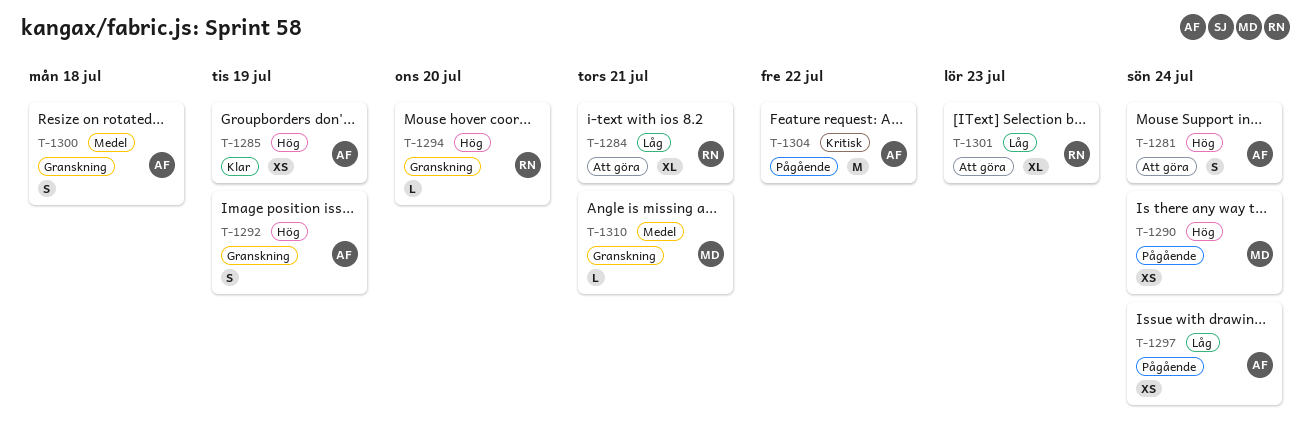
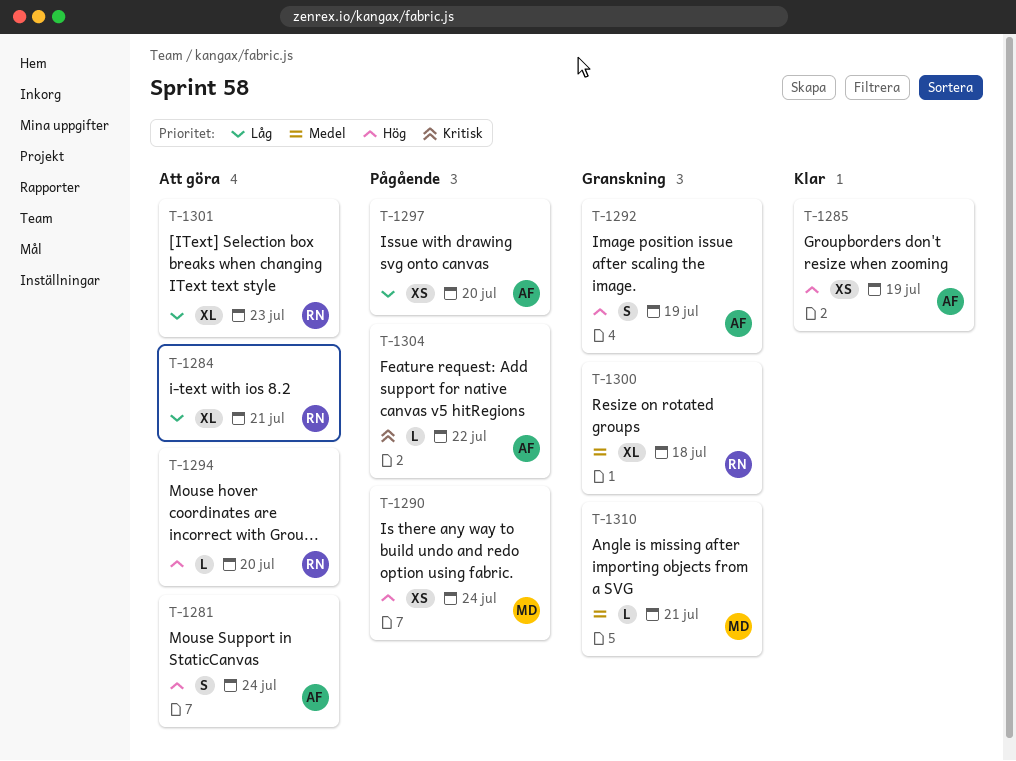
T-1294, status: Granskning -> Att göra
T-1297, due: Jul 24 -> Jul 20
T-1300, owner: AF -> RN
T-1300, estimate: S -> XL
T-1304, estimate: M -> L

